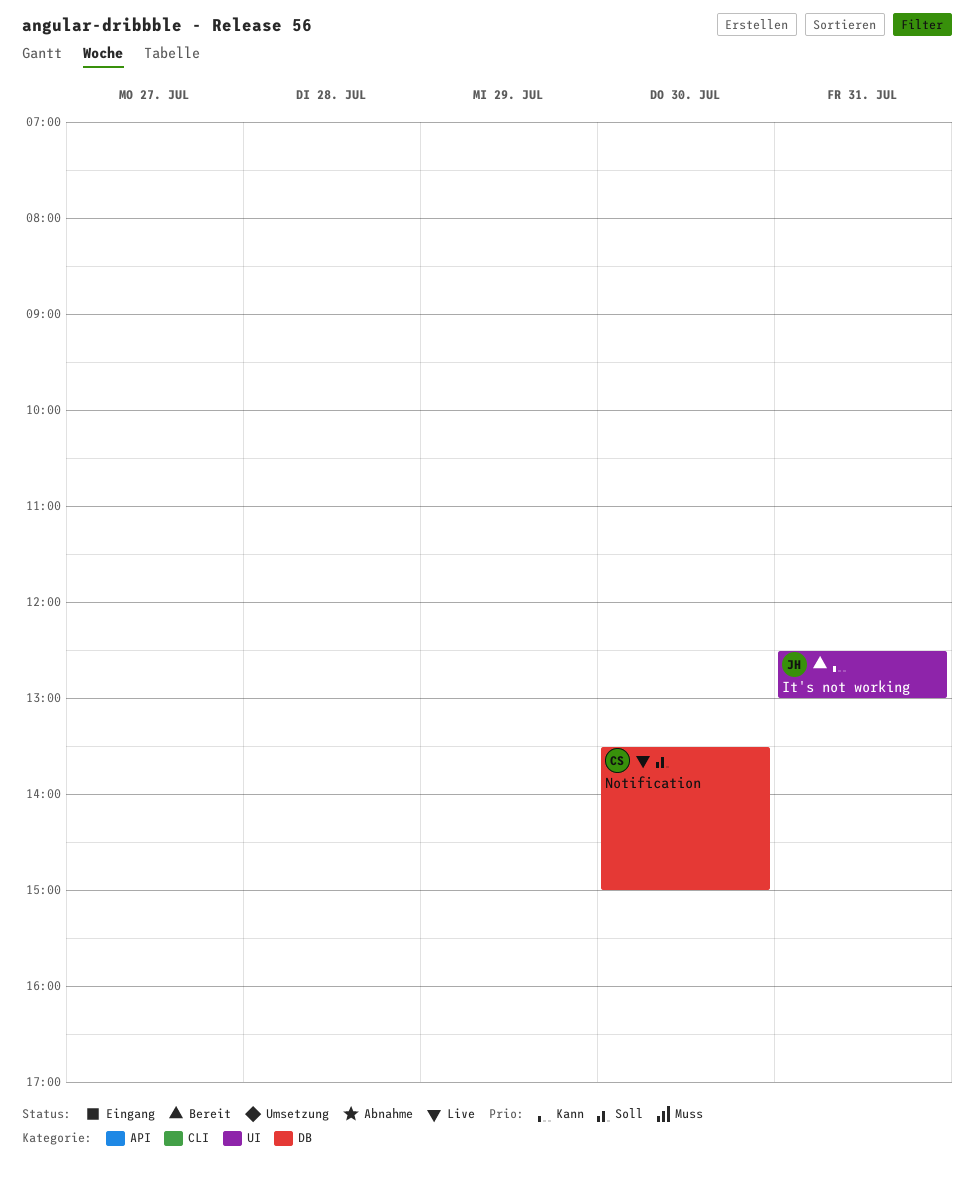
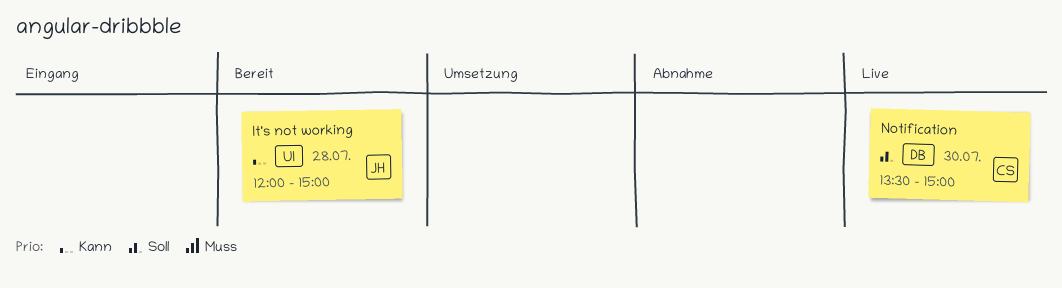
It's not working, day: Jul 31 -> Jul 28
It's not working, begins: 12:30 -> 12:00
It's not working, ends: 13:00 -> 15:00

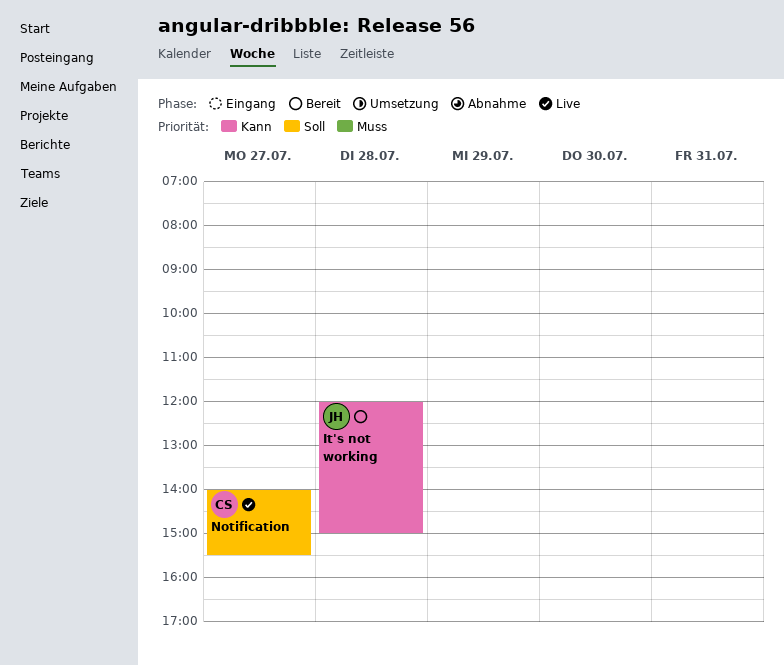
Notification, day: Jul 30 -> Jul 27
Notification, begins: 13:30 -> 14:00
Notification, ends: 15:00 -> 15:30

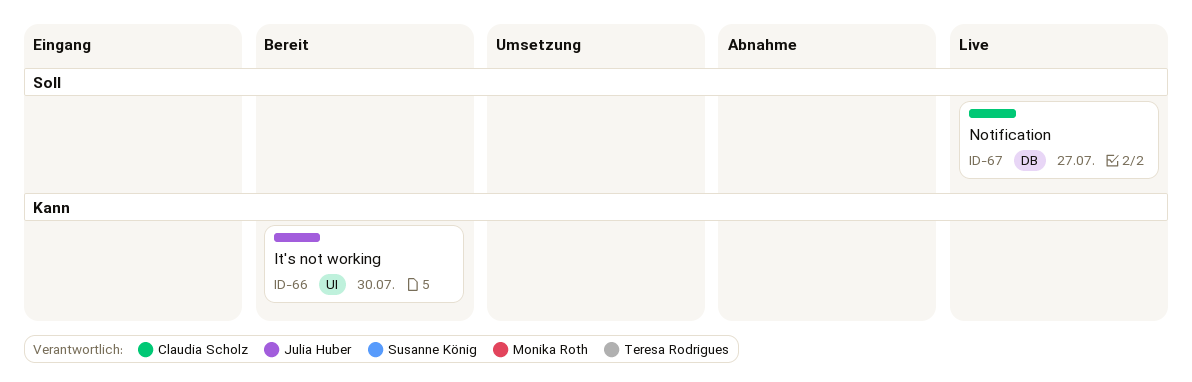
It's not working, day: Jul 28 -> Jul 30

